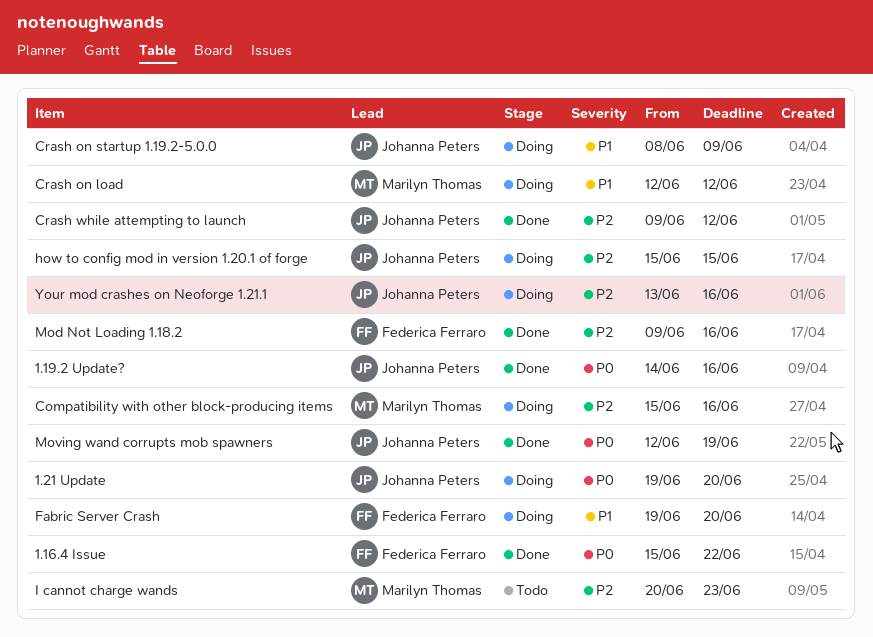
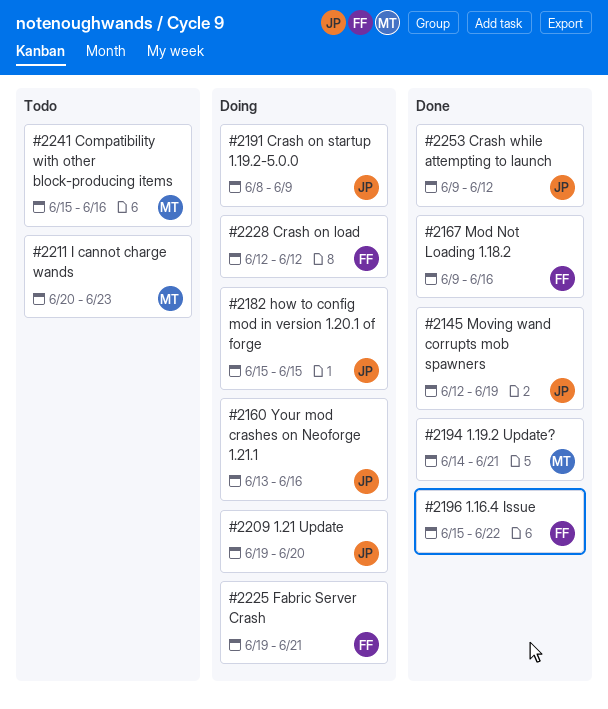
1.19.2 Update?, owner: Johanna Peters -> Marilyn Thomas
1.19.2 Update?, due: Jun 16 -> Jun 21
Compatibility with other block-producing items, status: Doing -> Todo
Crash on load, owner: Marilyn Thomas -> Federica Ferraro
Fabric Server Crash, due: Jun 20 -> Jun 21

